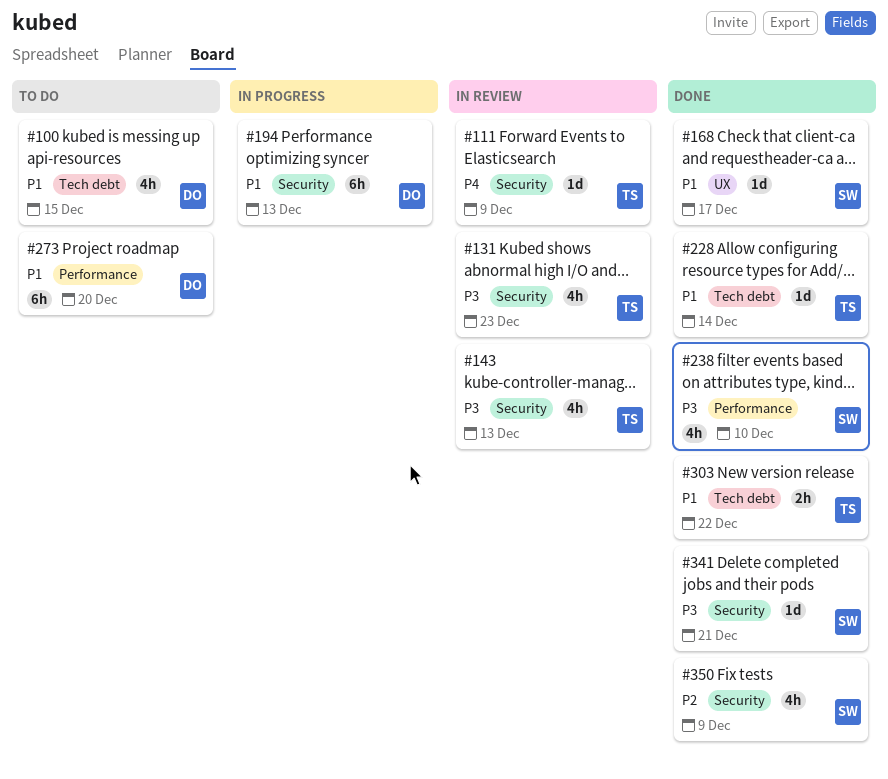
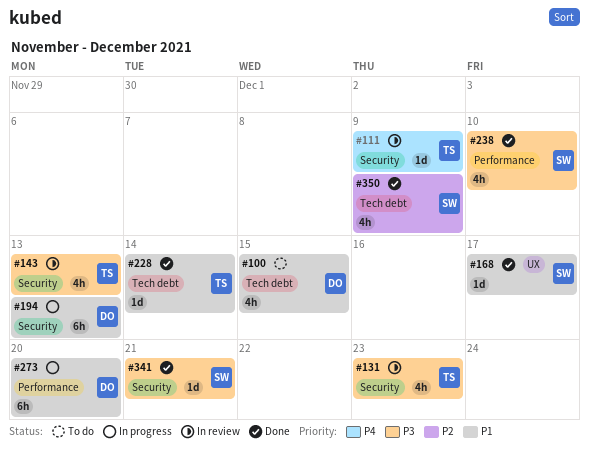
#273, status: To do -> In progress
#303: present -> none
#350, label: Security -> Tech debt

